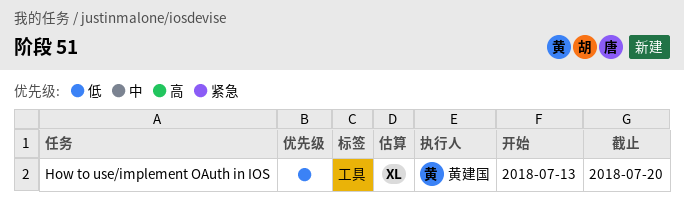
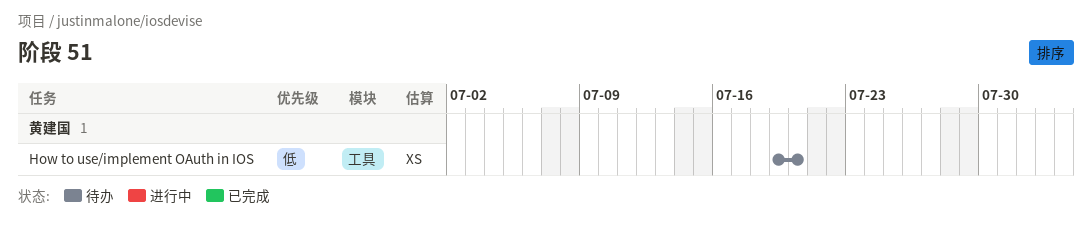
How to use/implement OAuth in IOS, estimate: XL -> XS
How to use/implement OAuth in IOS, start: Jul 13 -> Jul 19

